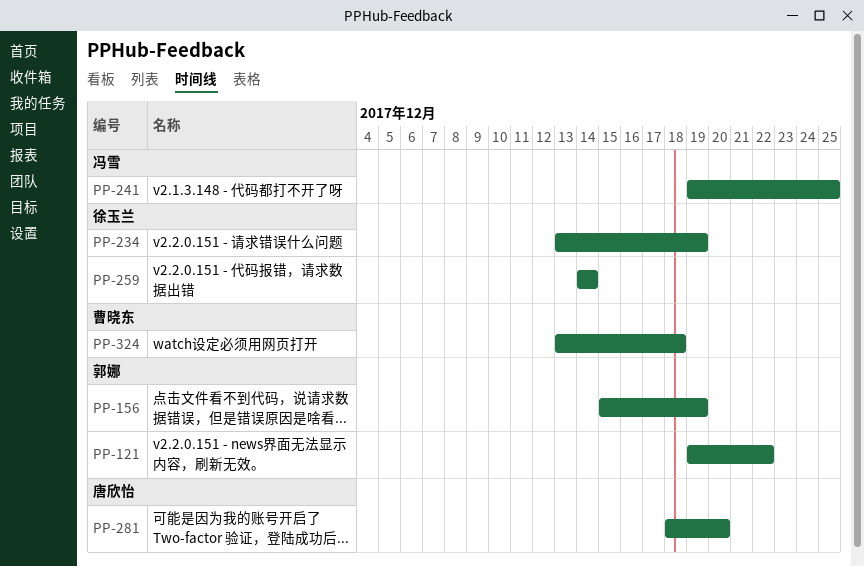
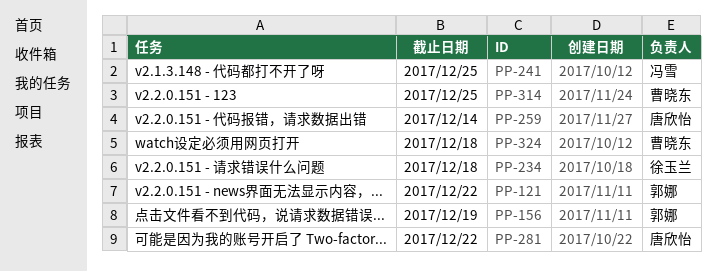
PP-234, due: Dec 19 -> Dec 18
PP-259, owner: 徐玉兰 -> 唐欣怡
PP-281, due: Dec 20 -> Dec 22
PP-314: none -> present

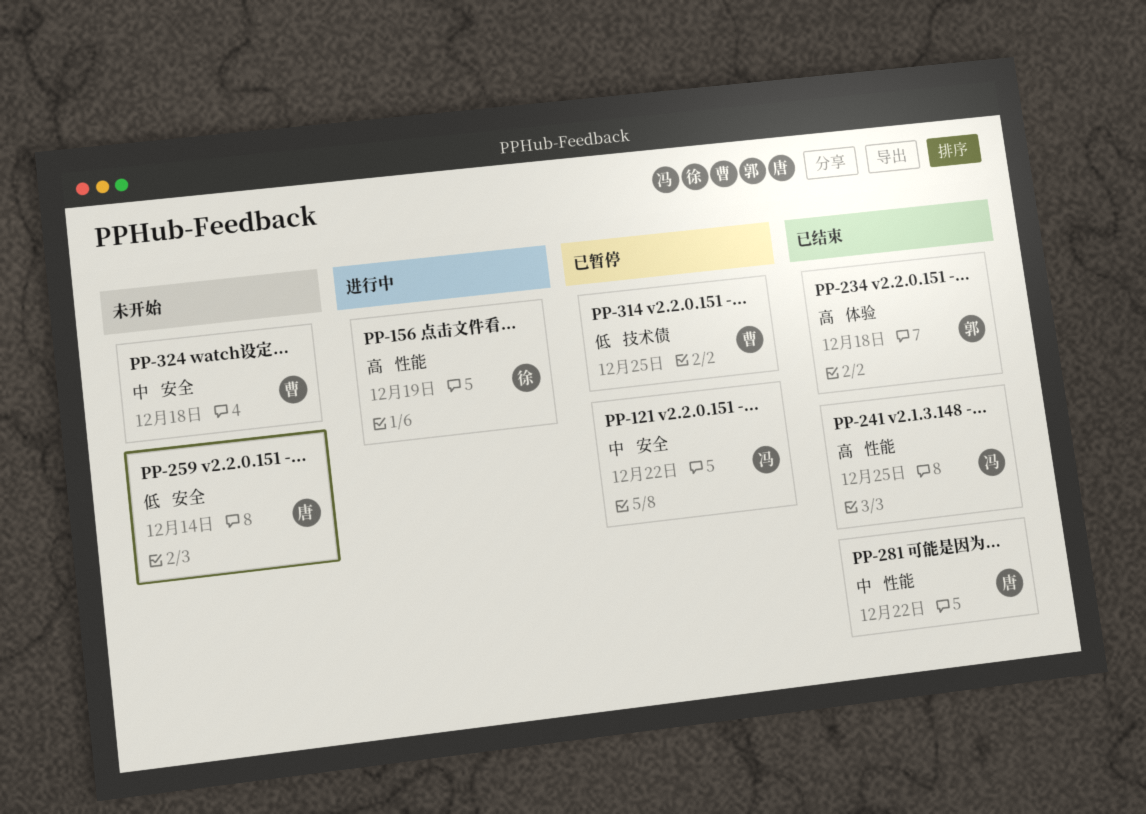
PP-121, owner: 郭娜 -> 冯雪
PP-156, owner: 郭娜 -> 徐玉兰
PP-234, owner: 徐玉兰 -> 郭娜

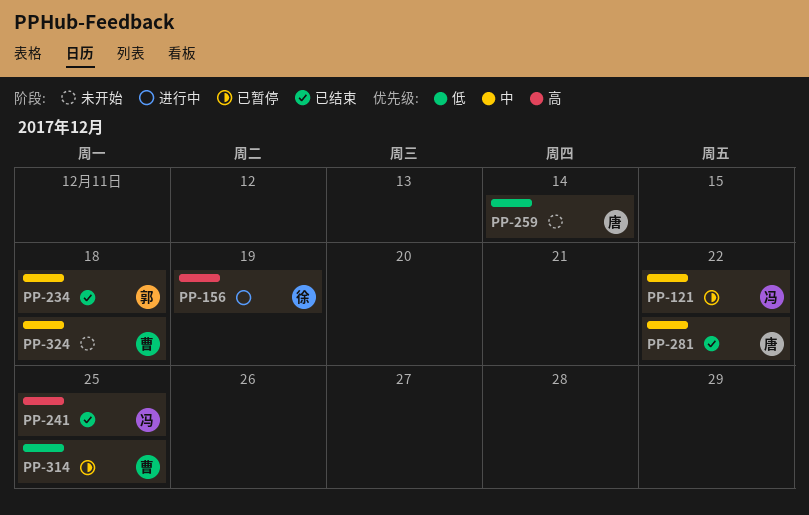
PP-234, priority: 高 -> 中

